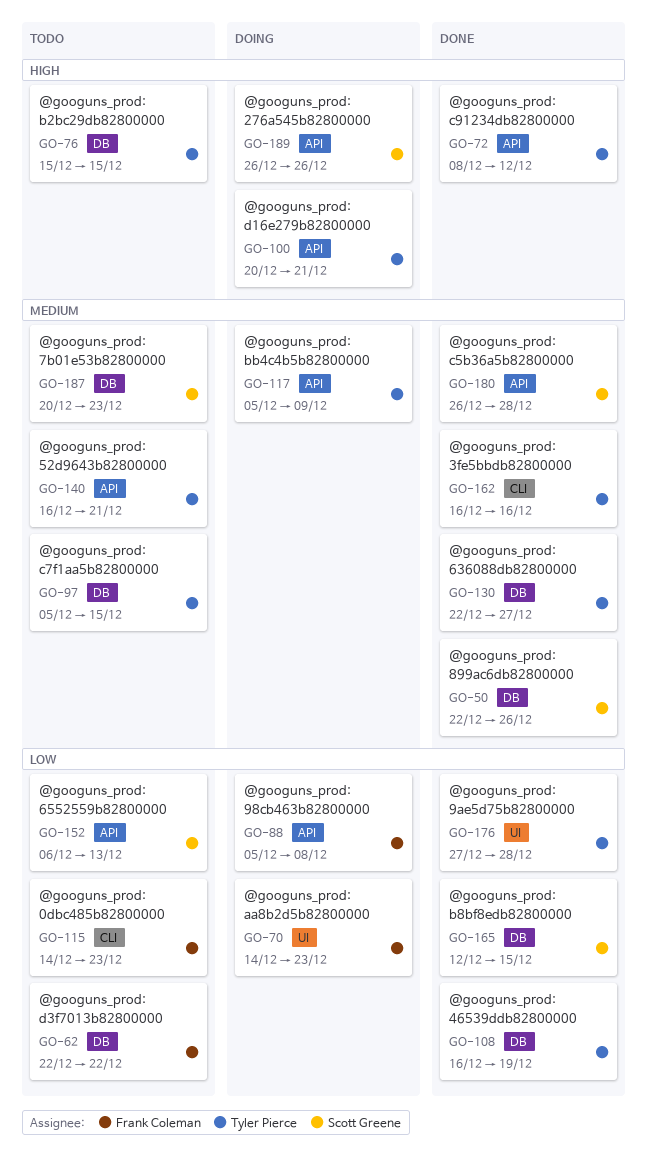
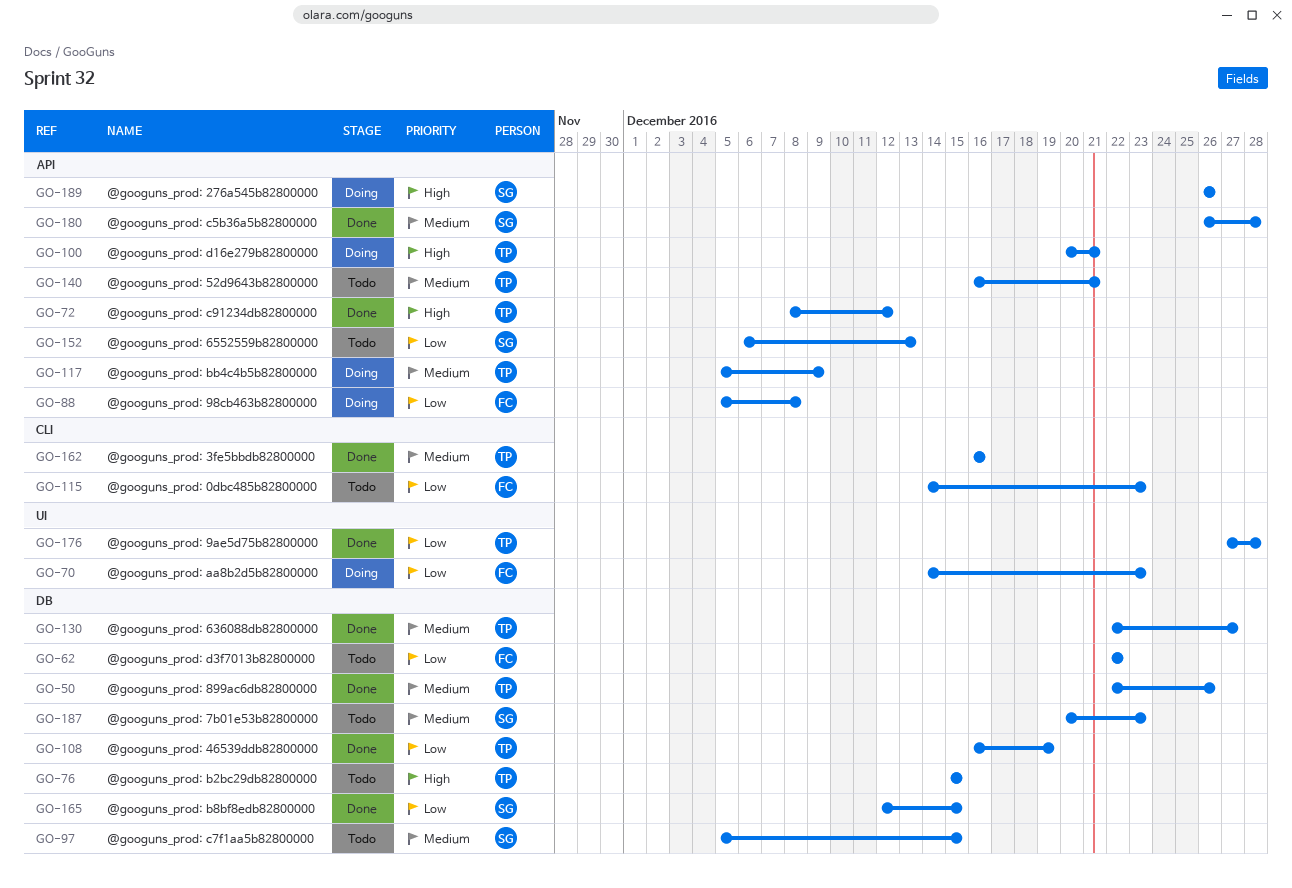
GO-50, owner: Scott Greene -> Tyler Pierce
GO-97, owner: Tyler Pierce -> Scott Greene

